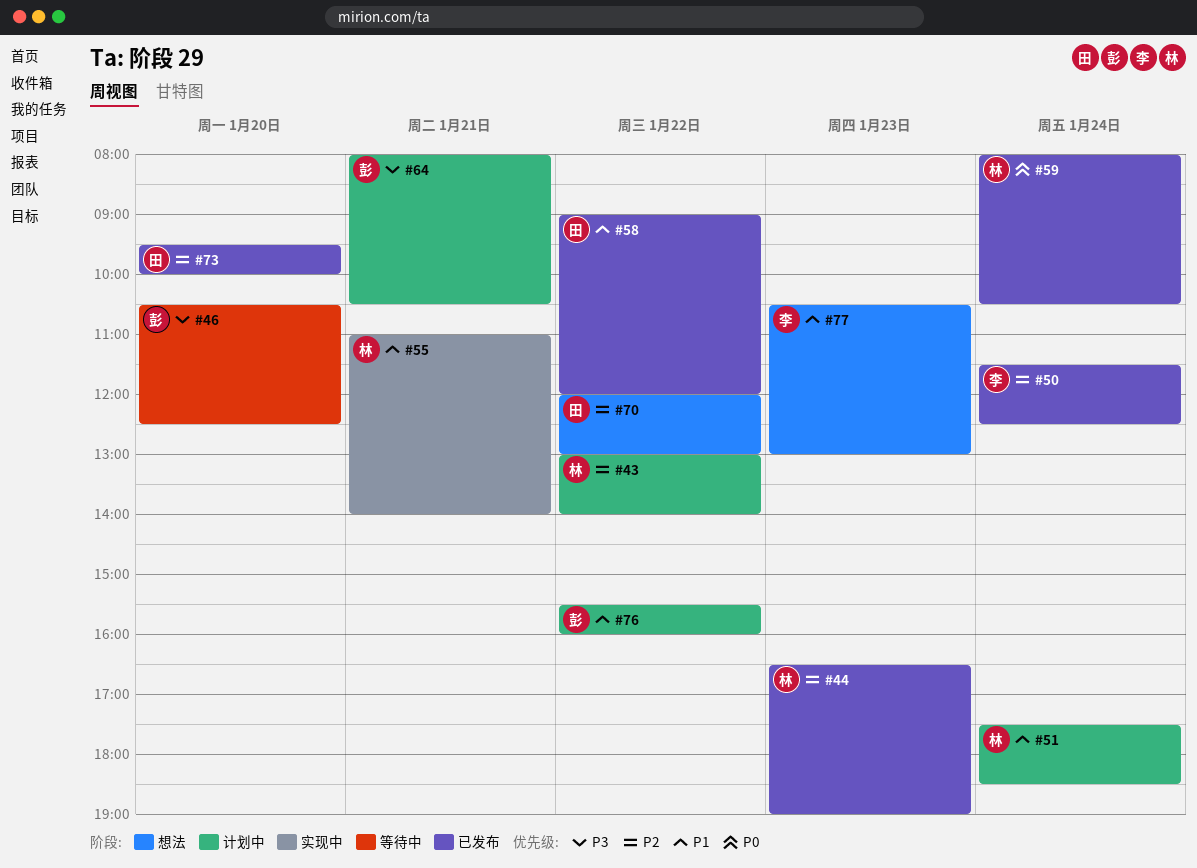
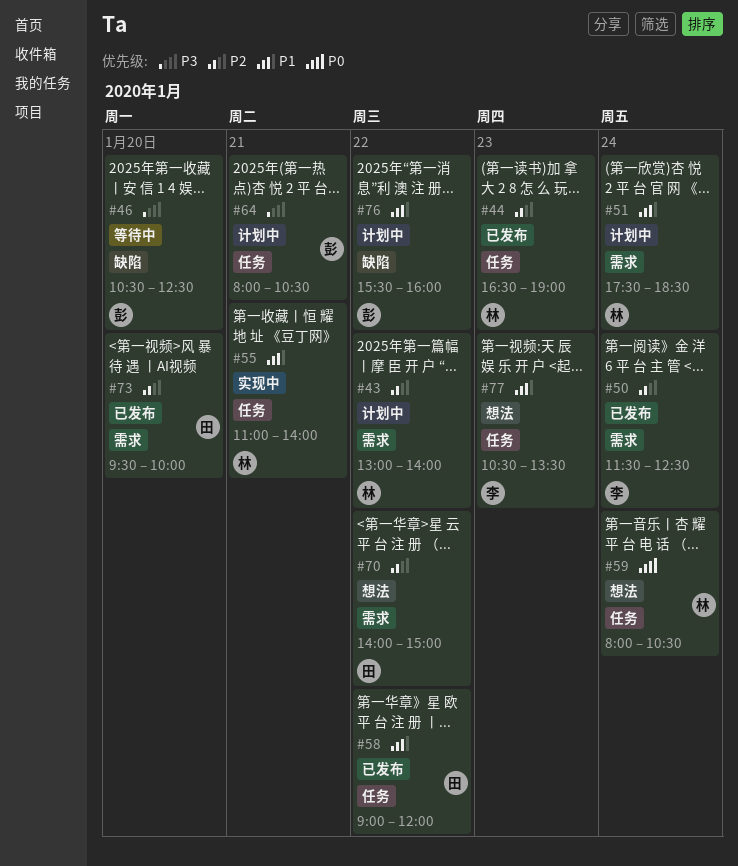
#59, status: 已发布 -> 想法
#70, begins: 12:00 -> 14:00
#70, ends: 13:00 -> 15:00
#77, ends: 13:00 -> 13:30

